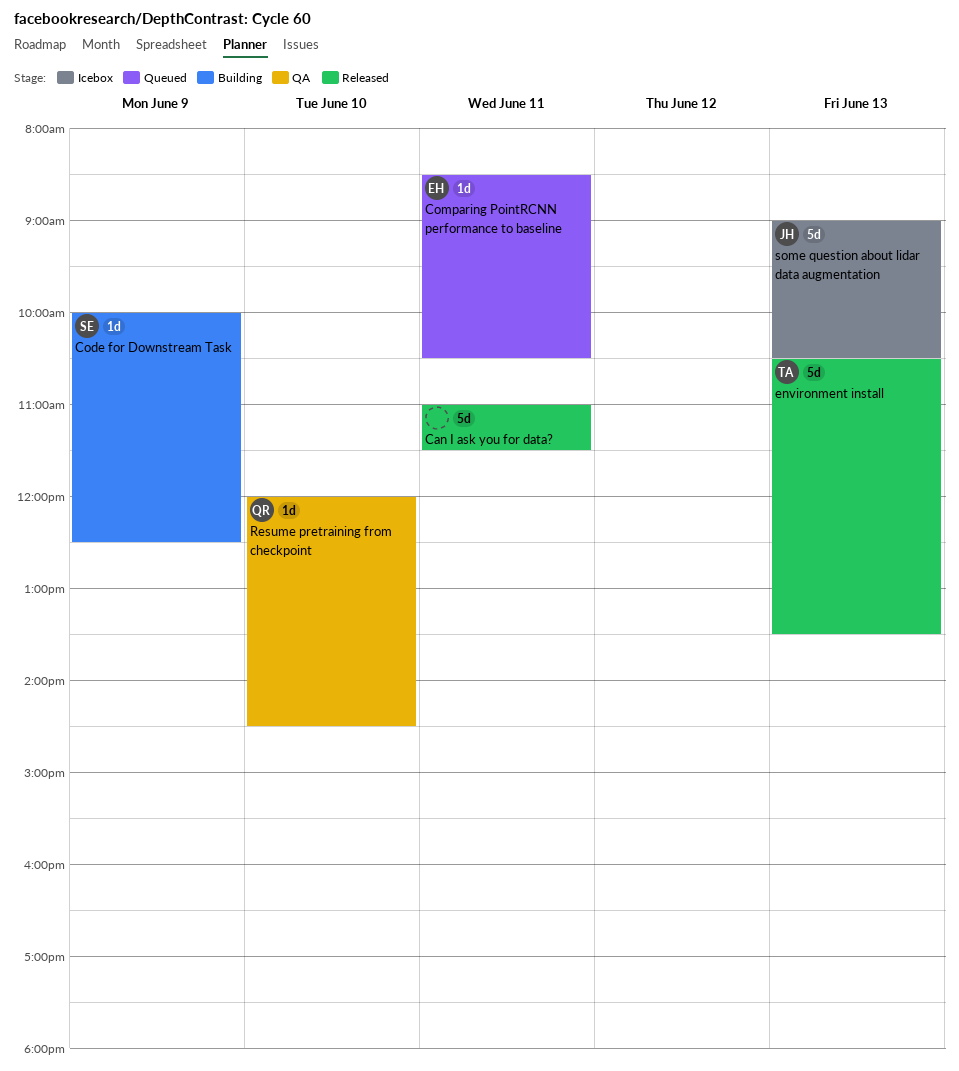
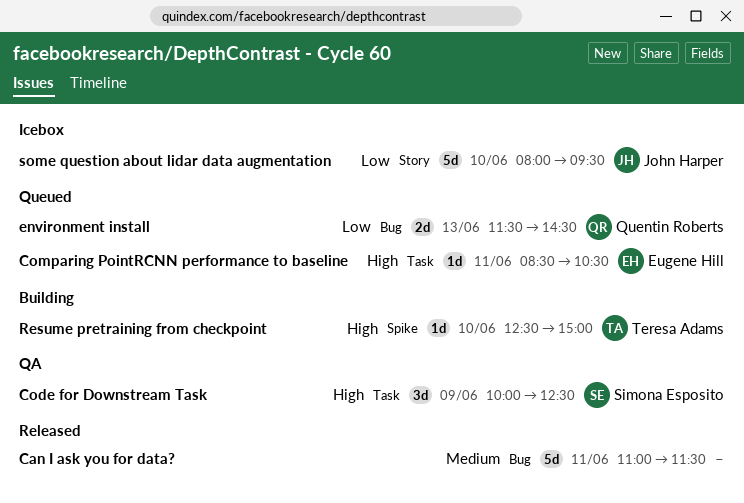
Code for Downstream Task, status: Building -> QA
Code for Downstream Task, estimate: 1d -> 3d
environment install, status: Released -> Queued
environment install, owner: Teresa Adams -> Quentin Roberts
environment install, estimate: 5d -> 2d
environment install, begins: 10:30 -> 11:30
environment install, ends: 13:30 -> 14:30
Resume pretraining from checkpoint, status: QA -> Building
Resume pretraining from checkpoint, owner: Quentin Roberts -> Teresa Adams
Resume pretraining from checkpoint, begins: 12:00 -> 12:30
Resume pretraining from checkpoint, ends: 14:30 -> 15:00
some question about lidar data augmentation, day: Jun 13 -> Jun 10
some question about lidar data augmentation, begins: 09:00 -> 08:00
some question about lidar data augmentation, ends: 10:30 -> 09:30

